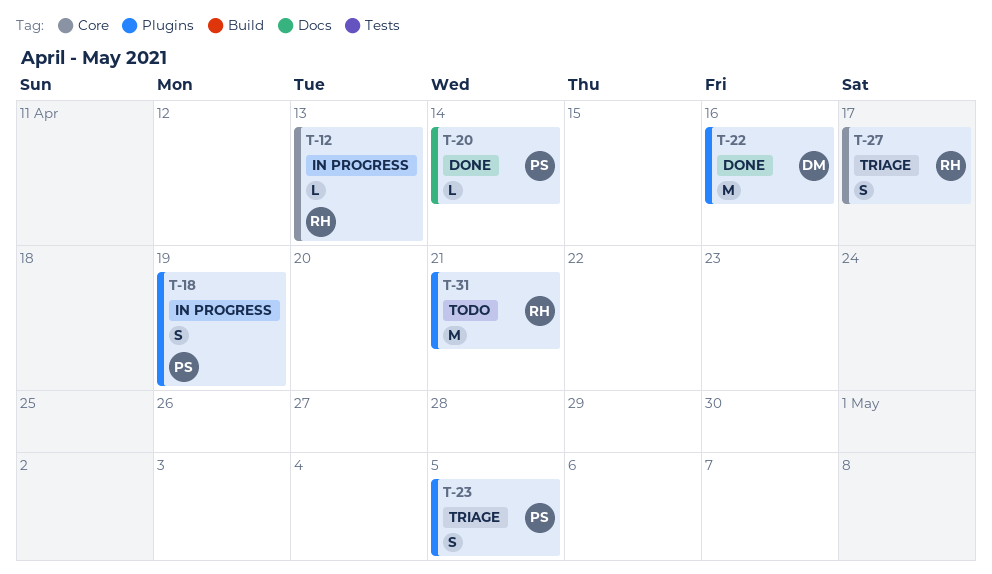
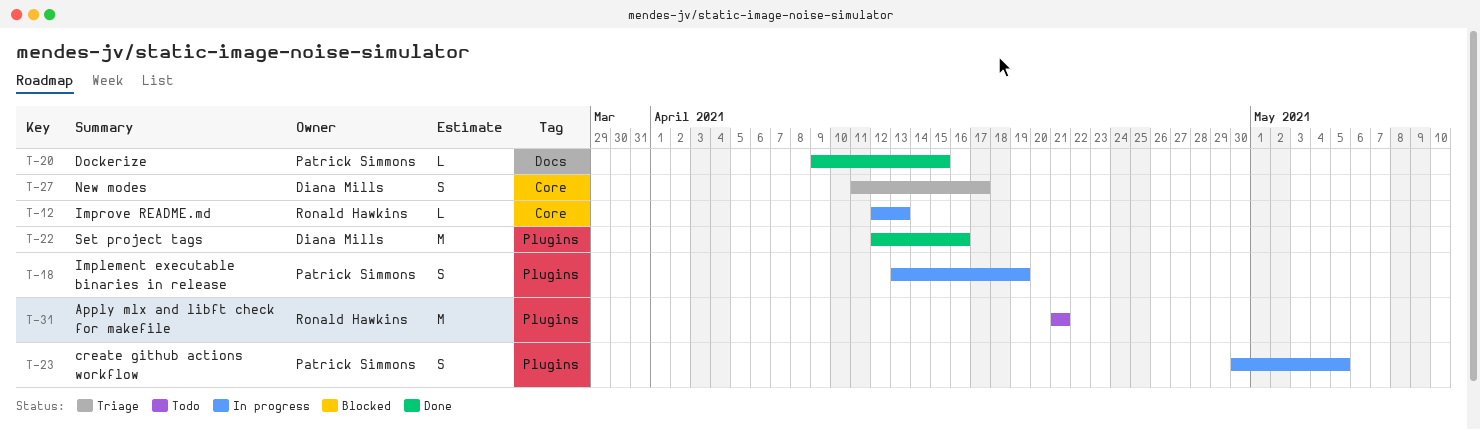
T-20, due: Apr 14 -> Apr 15
T-23, status: Triage -> In progress
T-27, owner: Ronald Hawkins -> Diana Mills

